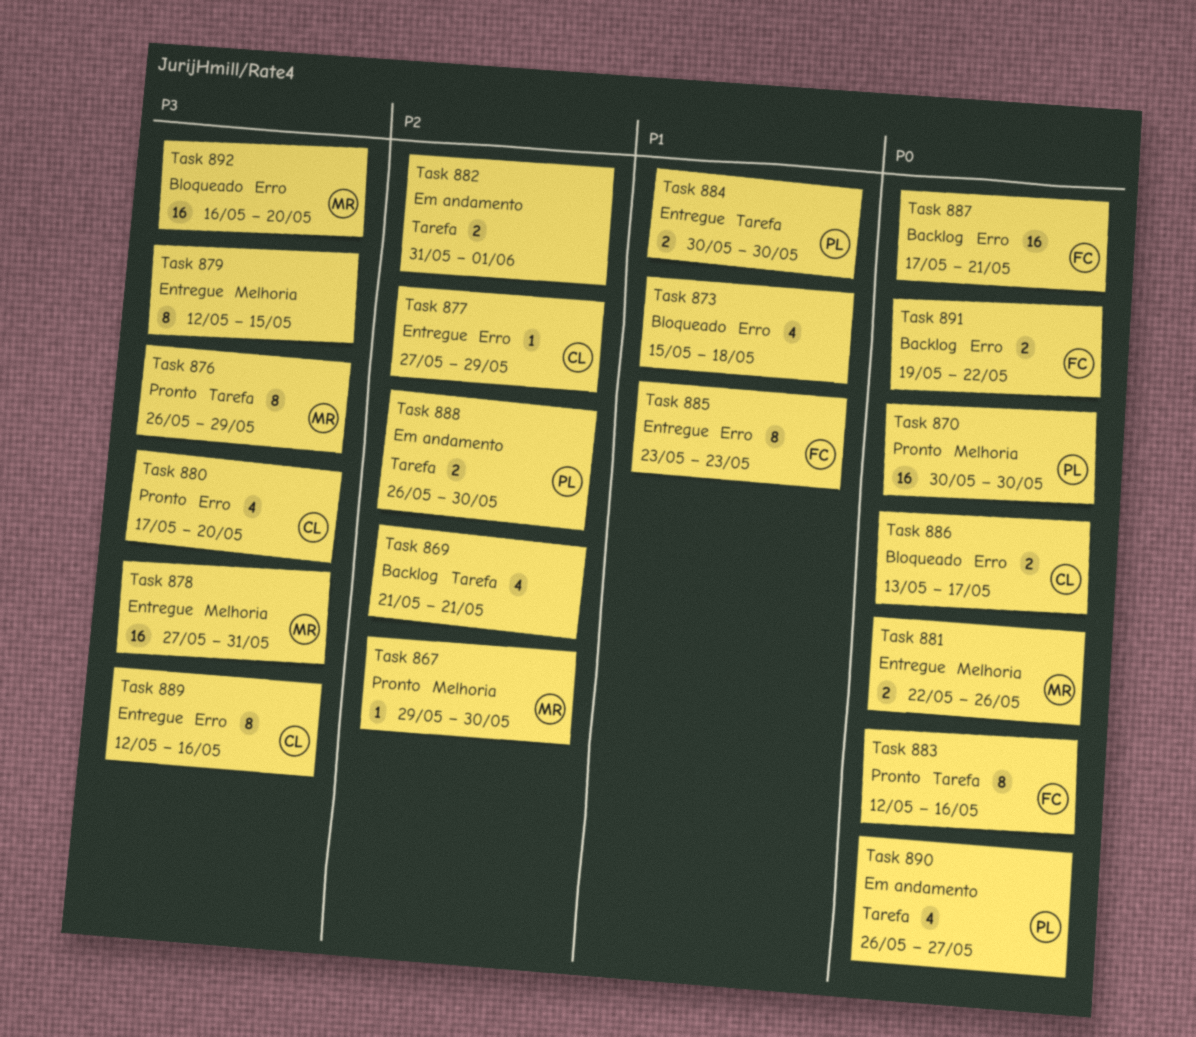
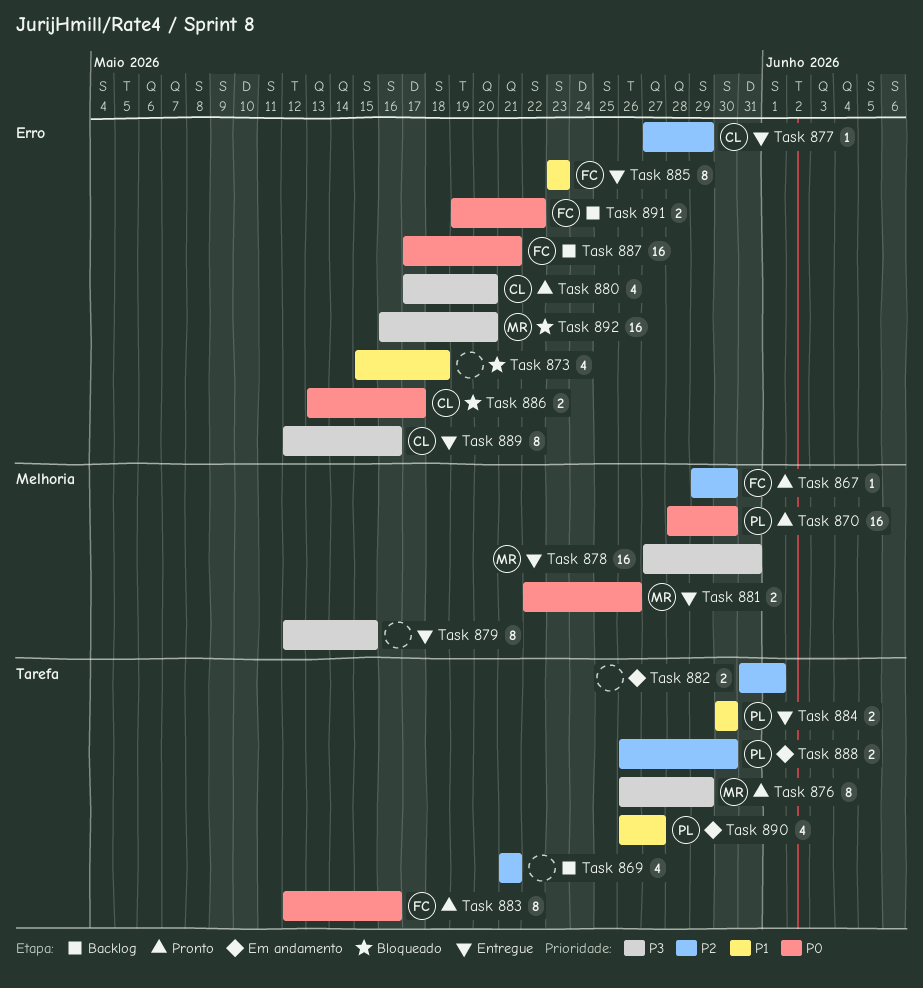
Task 867, owner: MR -> FC
Task 870, start: May 30 -> May 28
Task 890, priority: P0 -> P1

